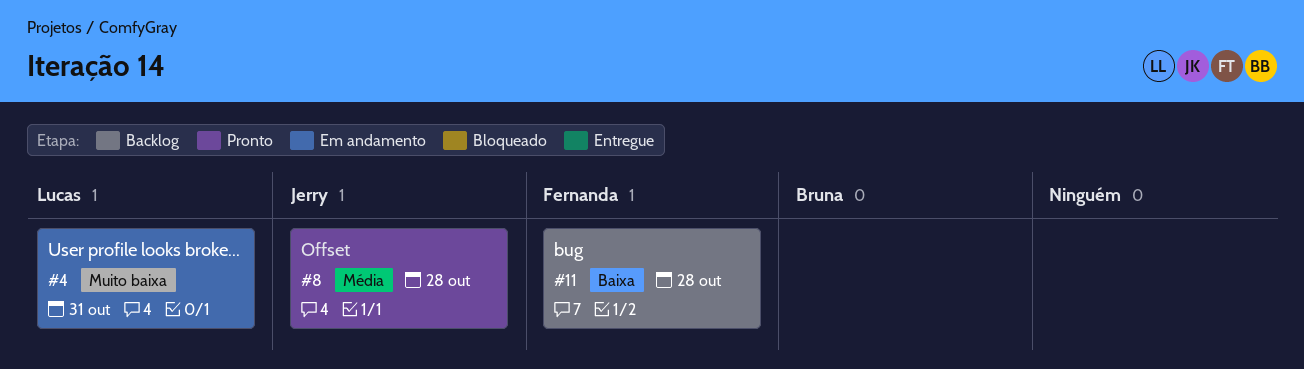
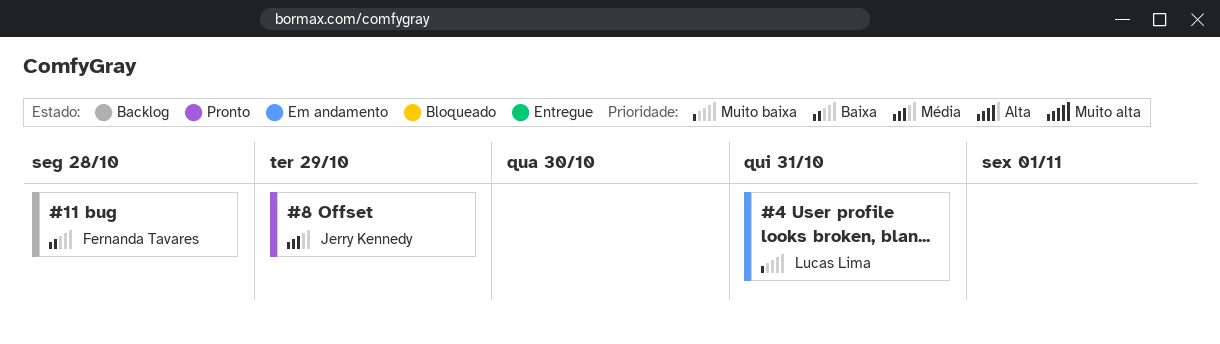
#8, due: Oct 28 -> Oct 29

